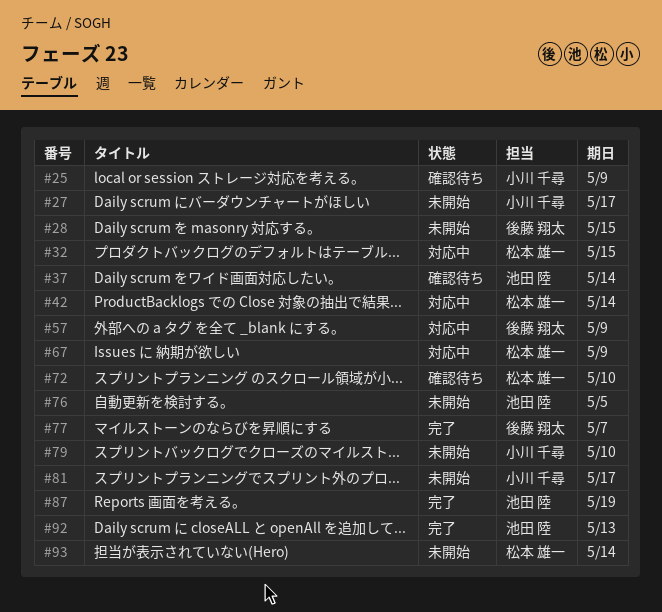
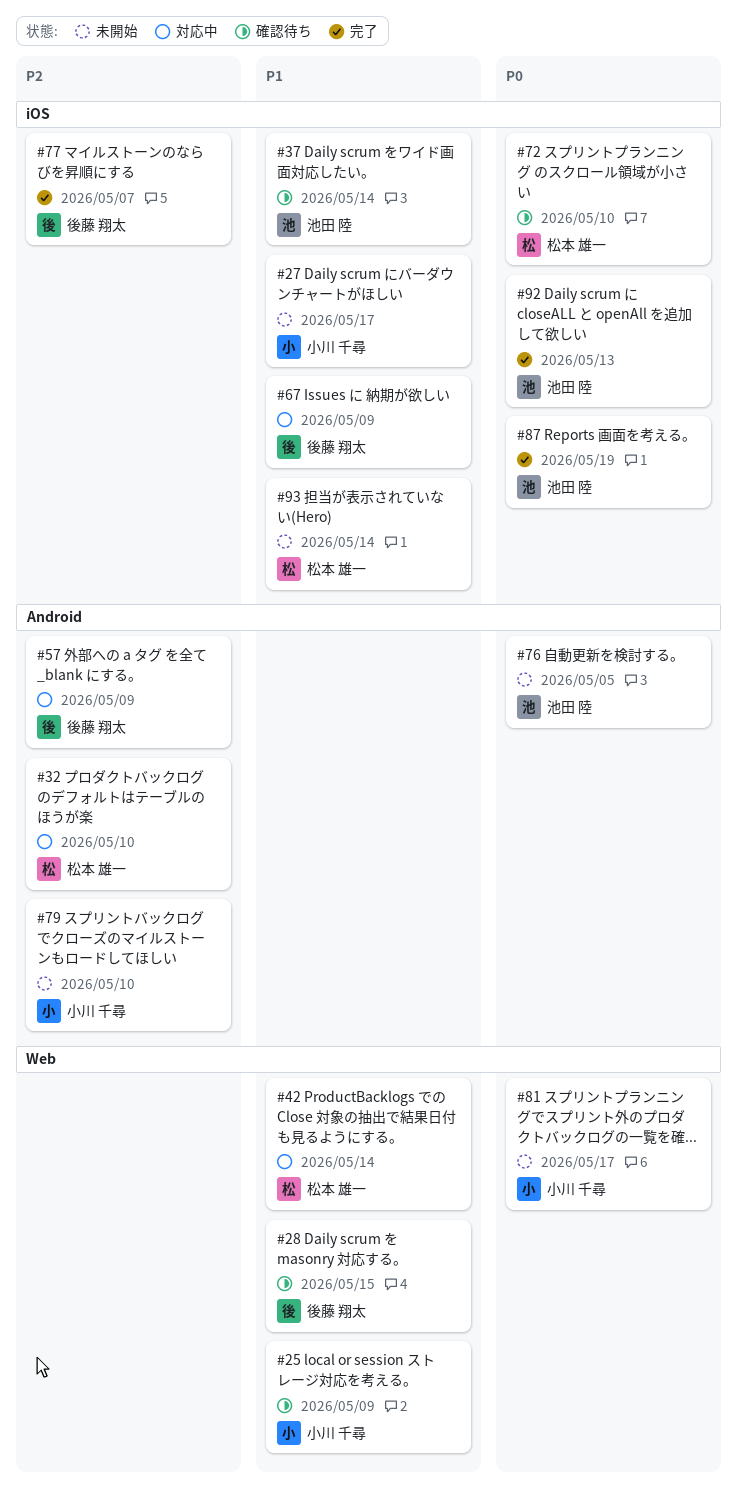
#28, status: 未開始 -> 確認待ち
#32, due: May 15 -> May 10
#67, owner: 松本 雄一 -> 後藤 翔太

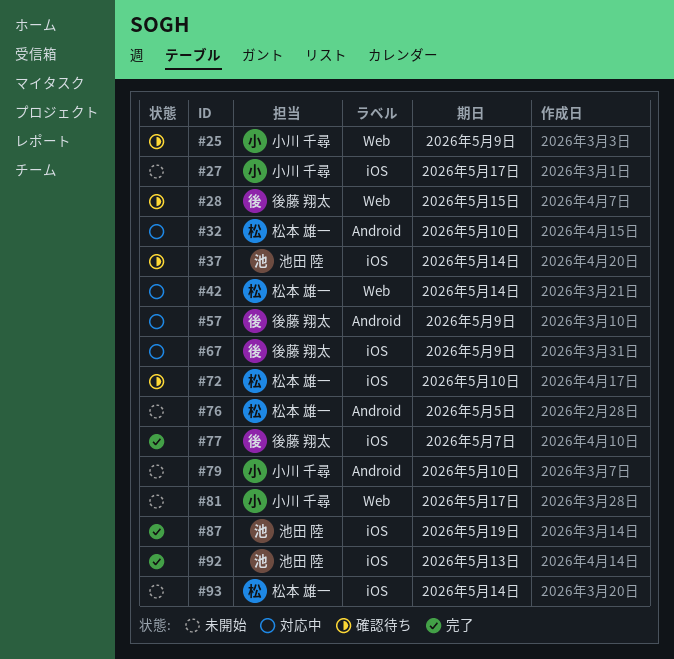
#76, owner: 池田 陸 -> 松本 雄一

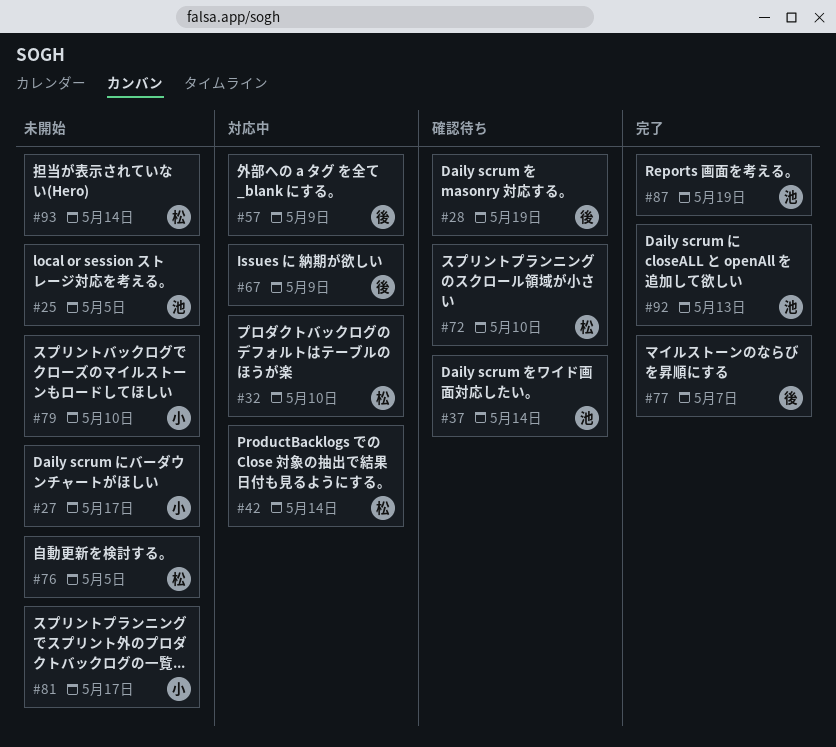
#25, status: 確認待ち -> 未開始
#25, owner: 小川 千尋 -> 池田 陸
#25, due: May 9 -> May 5
#28, due: May 15 -> May 19

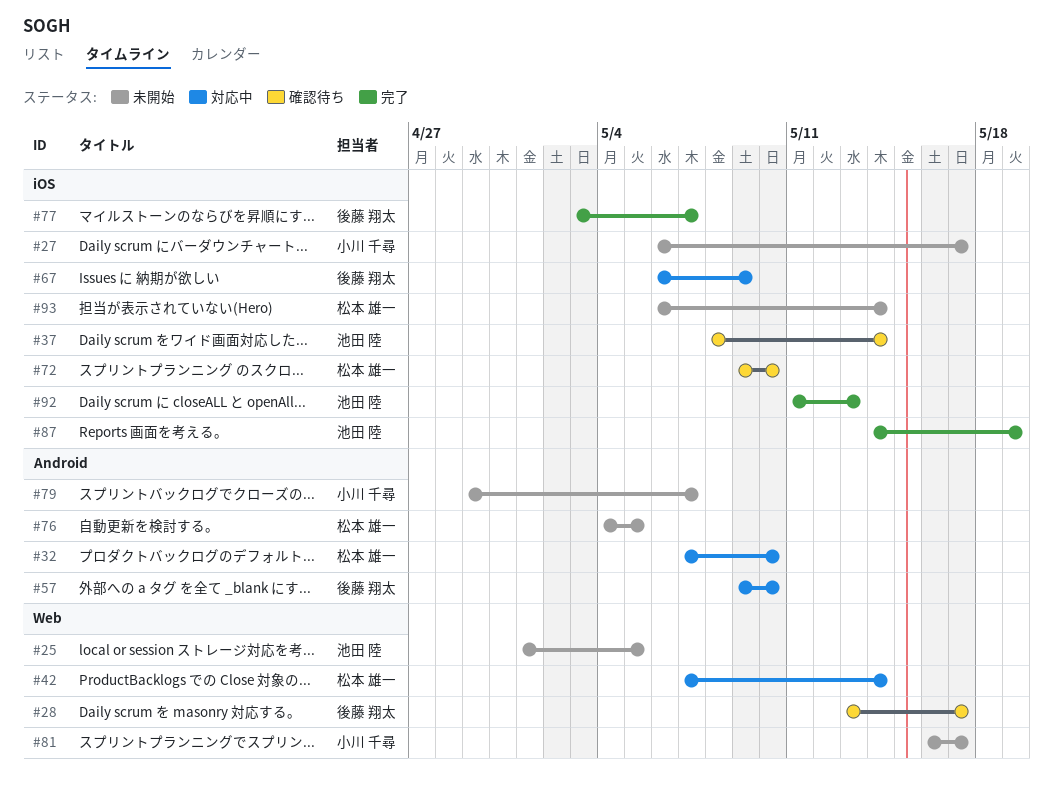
#28, due: May 19 -> May 17
#57, due: May 9 -> May 10
#79, due: May 10 -> May 7

